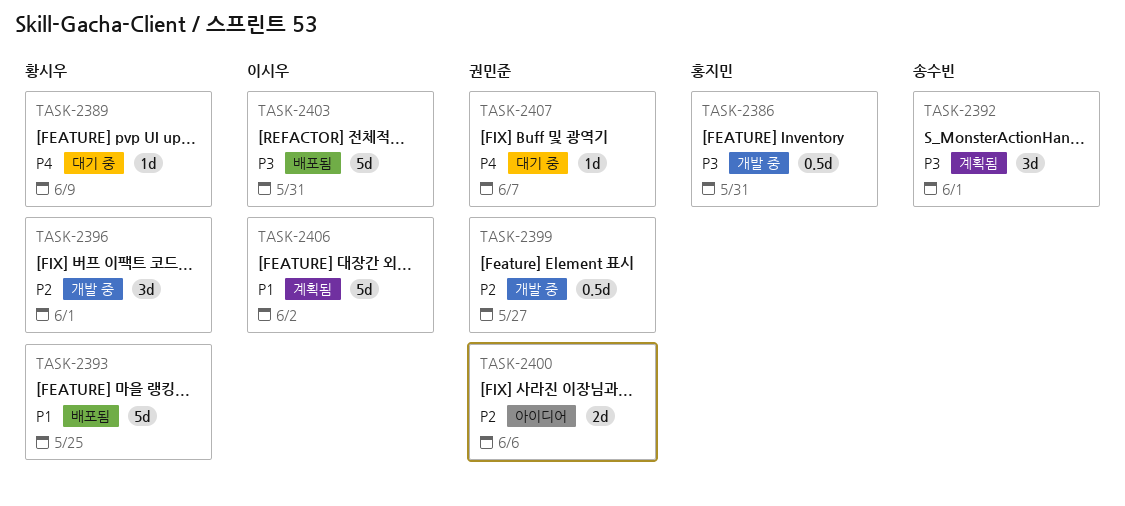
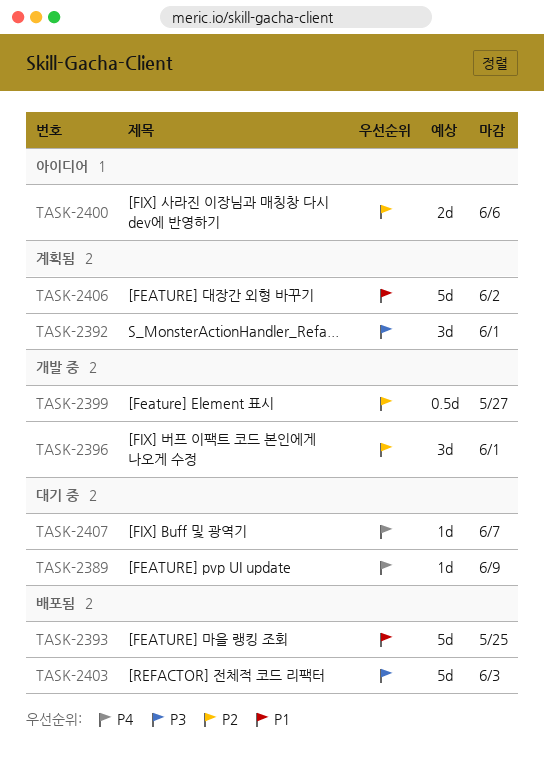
TASK-2386: present -> none
TASK-2403, due: May 31 -> Jun 3

